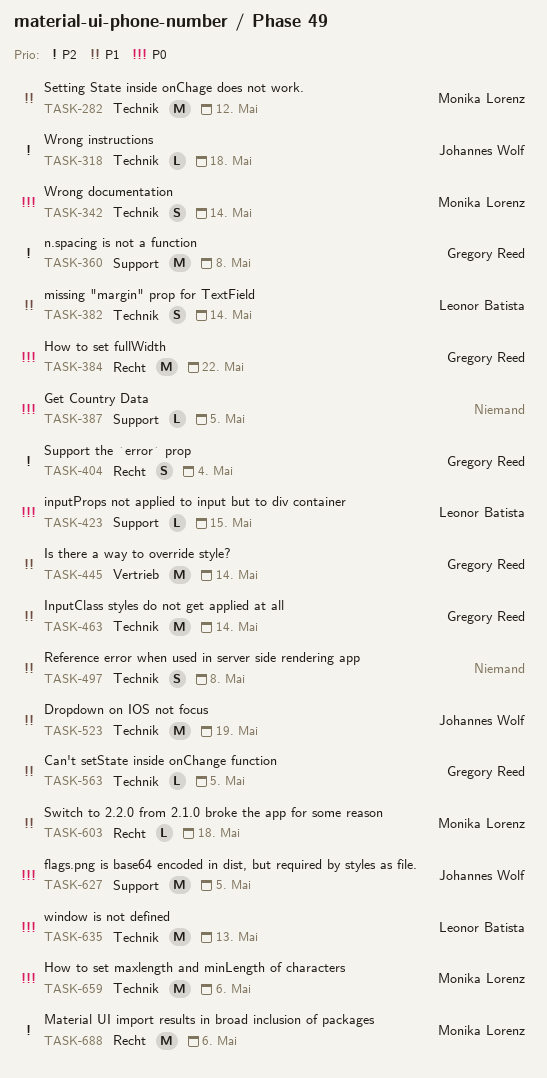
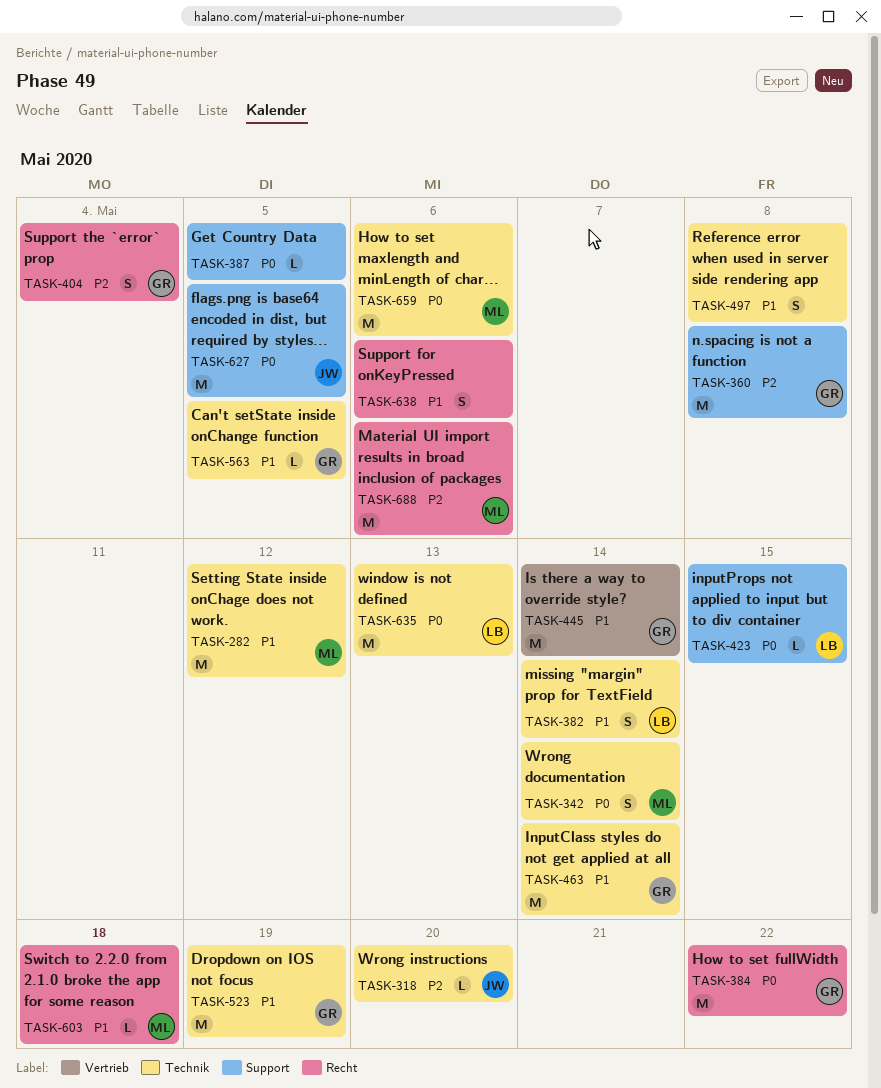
TASK-318, due: May 18 -> May 20
TASK-523, owner: Johannes Wolf -> Gregory Reed
TASK-638: none -> present

